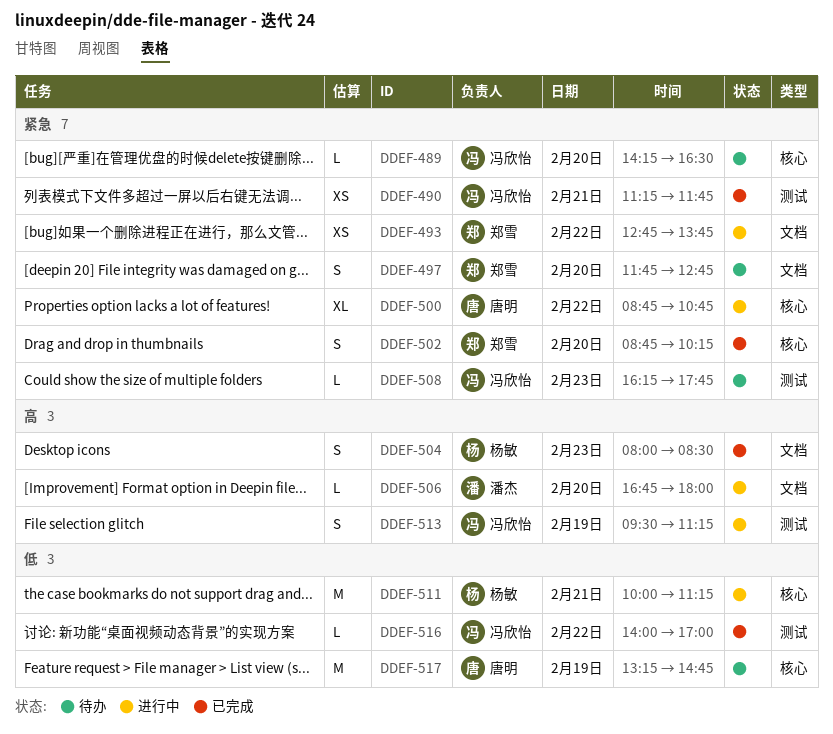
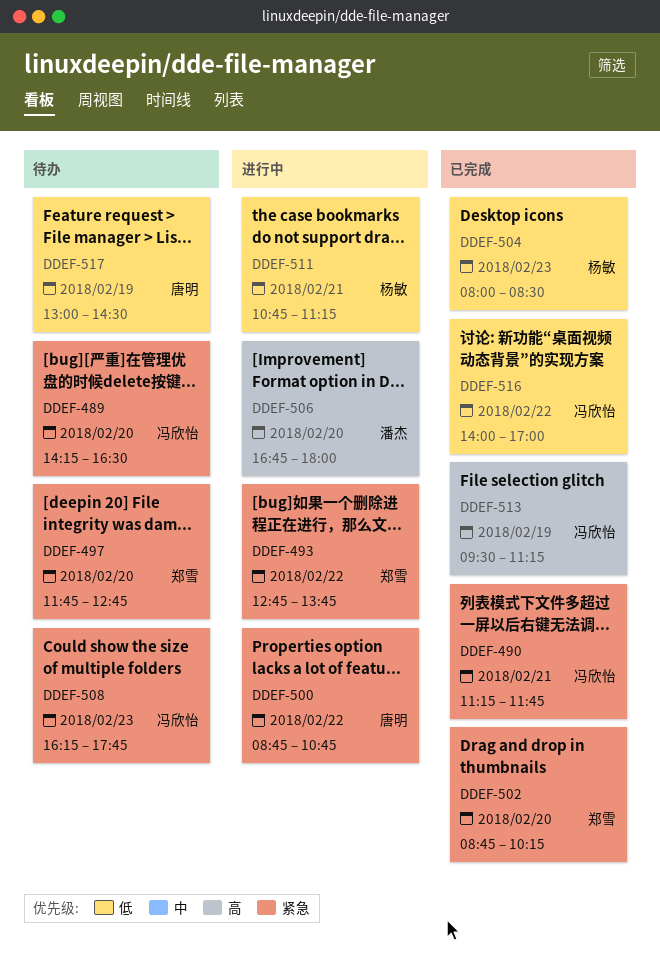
DDEF-504, priority: 高 -> 低
DDEF-511, begins: 10:00 -> 10:45
DDEF-513, status: 进行中 -> 已完成
DDEF-517, begins: 13:15 -> 13:00
DDEF-517, ends: 14:45 -> 14:30

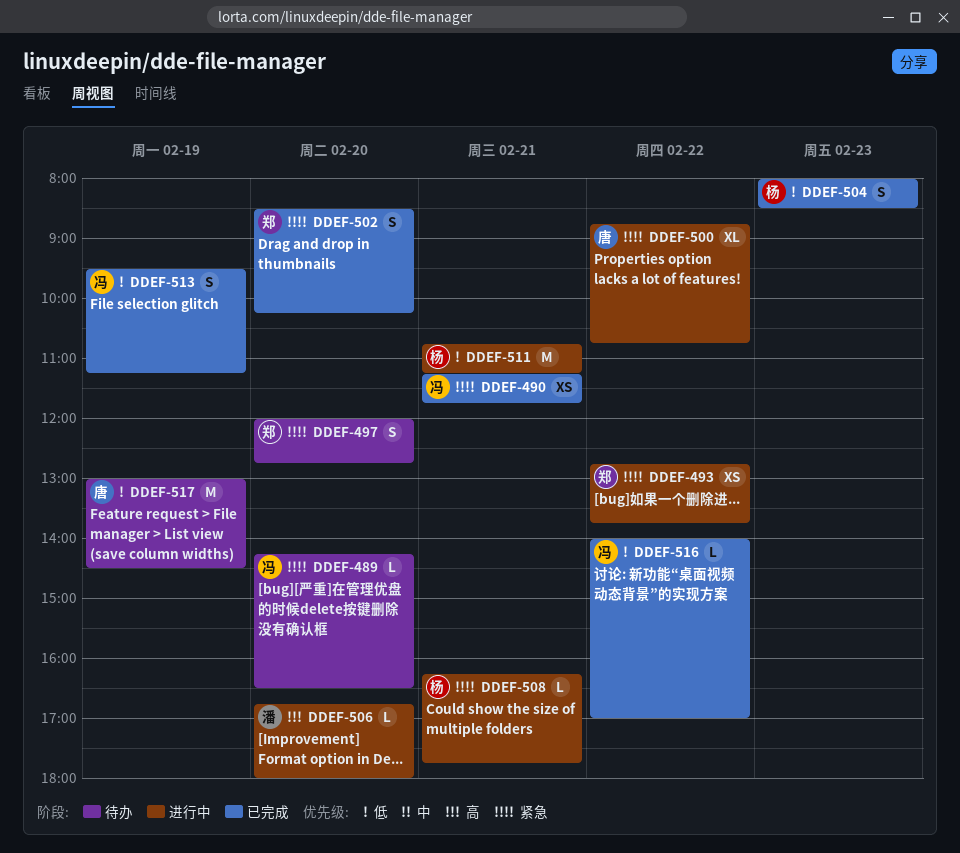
DDEF-497, begins: 11:45 -> 12:00
DDEF-502, begins: 08:45 -> 08:30
DDEF-508, status: 待办 -> 进行中
DDEF-508, owner: 冯欣怡 -> 杨敏
DDEF-508, day: Feb 23 -> Feb 21
DDEF-513, priority: 高 -> 低

